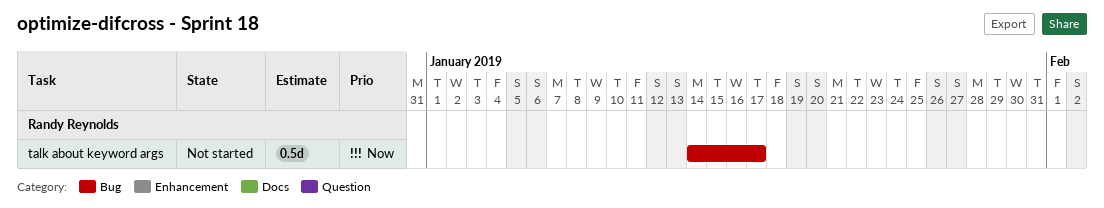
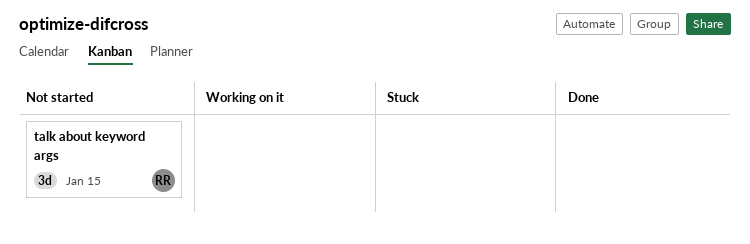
talk about keyword args, estimate: 0.5d -> 3d
talk about keyword args, due: Jan 17 -> Jan 15

